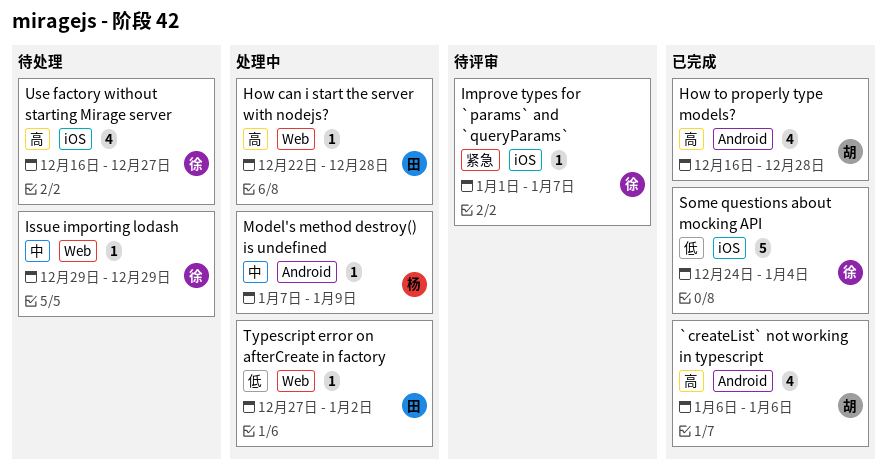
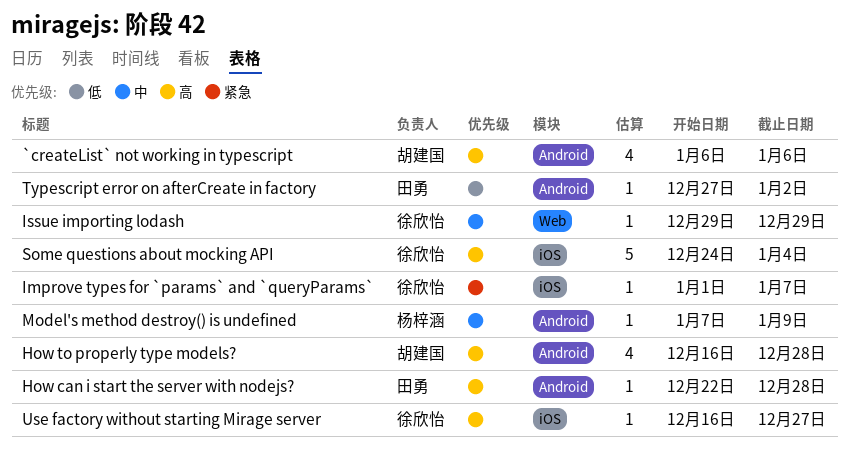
How can i start the server with nodejs?, label: Web -> Android
Some questions about mocking API, priority: 低 -> 高
Typescript error on afterCreate in factory, label: Web -> Android
Use factory without starting Mirage server, estimate: 4 -> 1

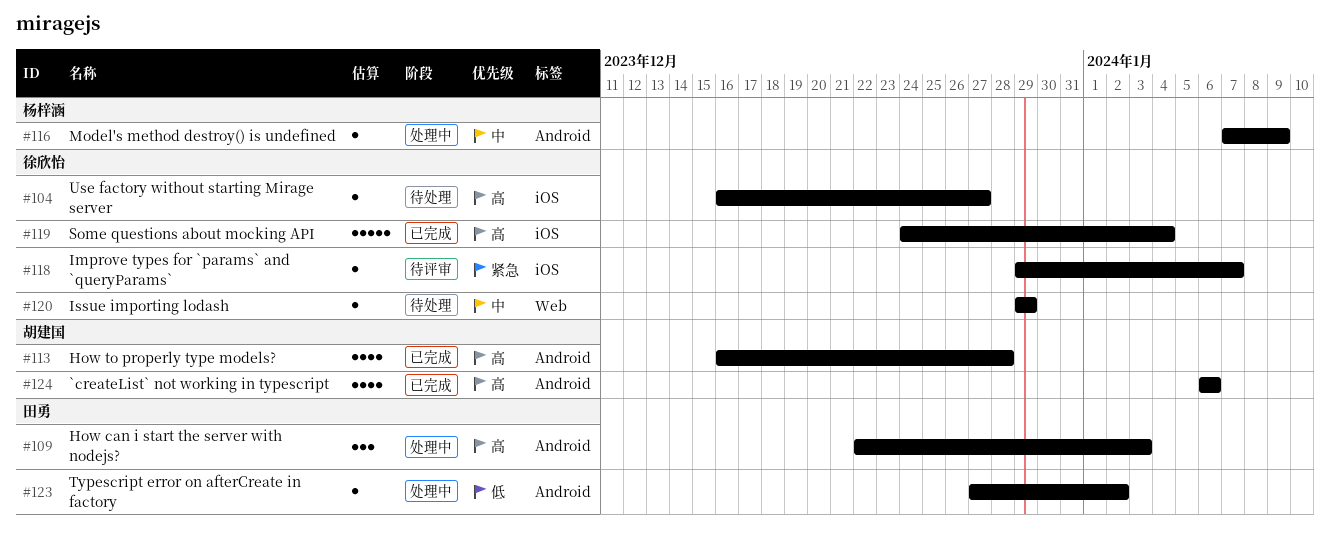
How can i start the server with nodejs?, estimate: 1 -> 3
How can i start the server with nodejs?, due: Dec 28 -> Jan 3
Improve types for `params` and `queryParams`, start: Jan 1 -> Dec 29

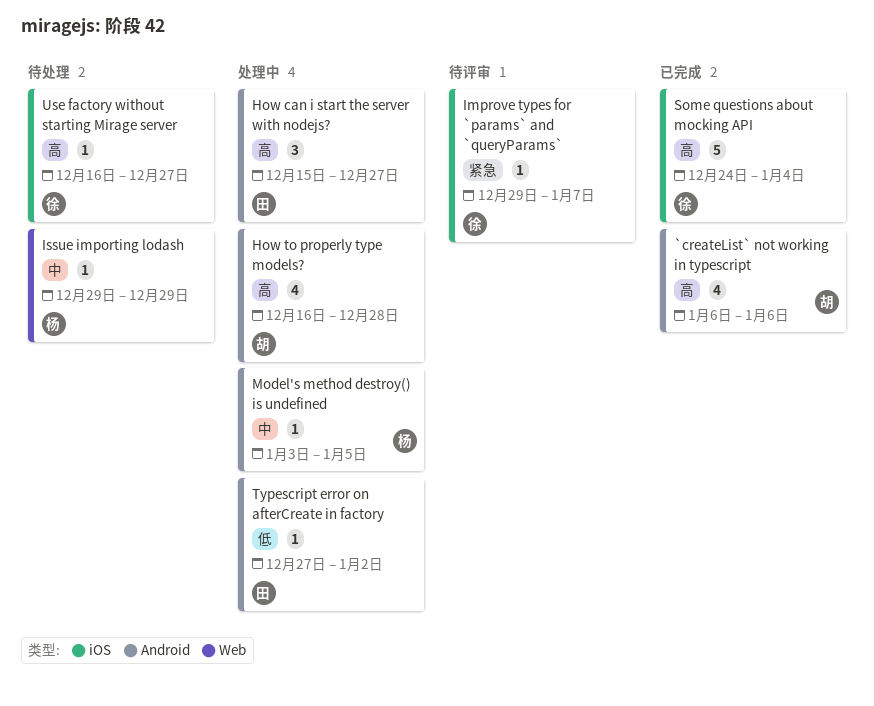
How can i start the server with nodejs?, start: Dec 22 -> Dec 15
How can i start the server with nodejs?, due: Jan 3 -> Dec 27
How to properly type models?, status: 已完成 -> 处理中
Issue importing lodash, owner: 徐欣怡 -> 杨梓涵
Model's method destroy() is undefined, start: Jan 7 -> Jan 3
Model's method destroy() is undefined, due: Jan 9 -> Jan 5

